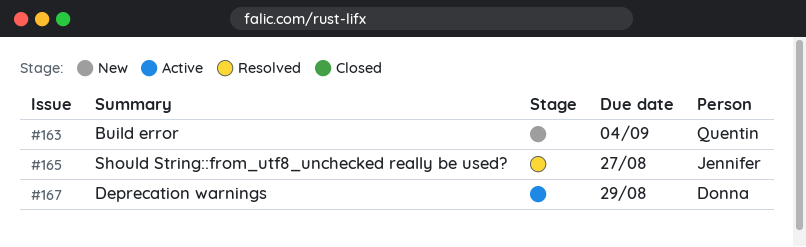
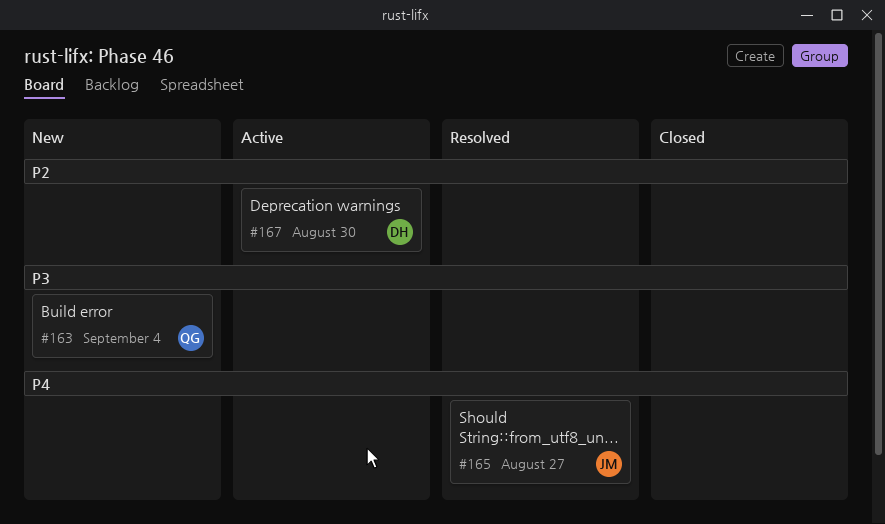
#167, due: Aug 29 -> Aug 30

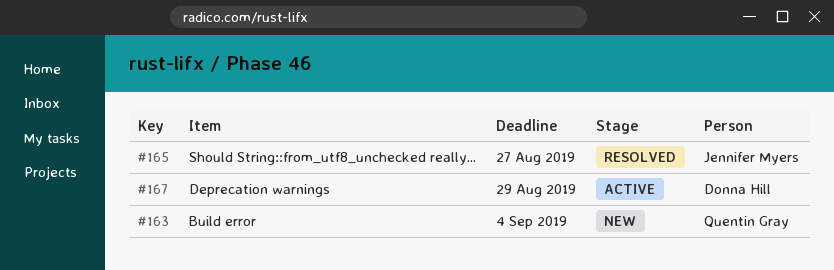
#167, due: Aug 30 -> Aug 29

